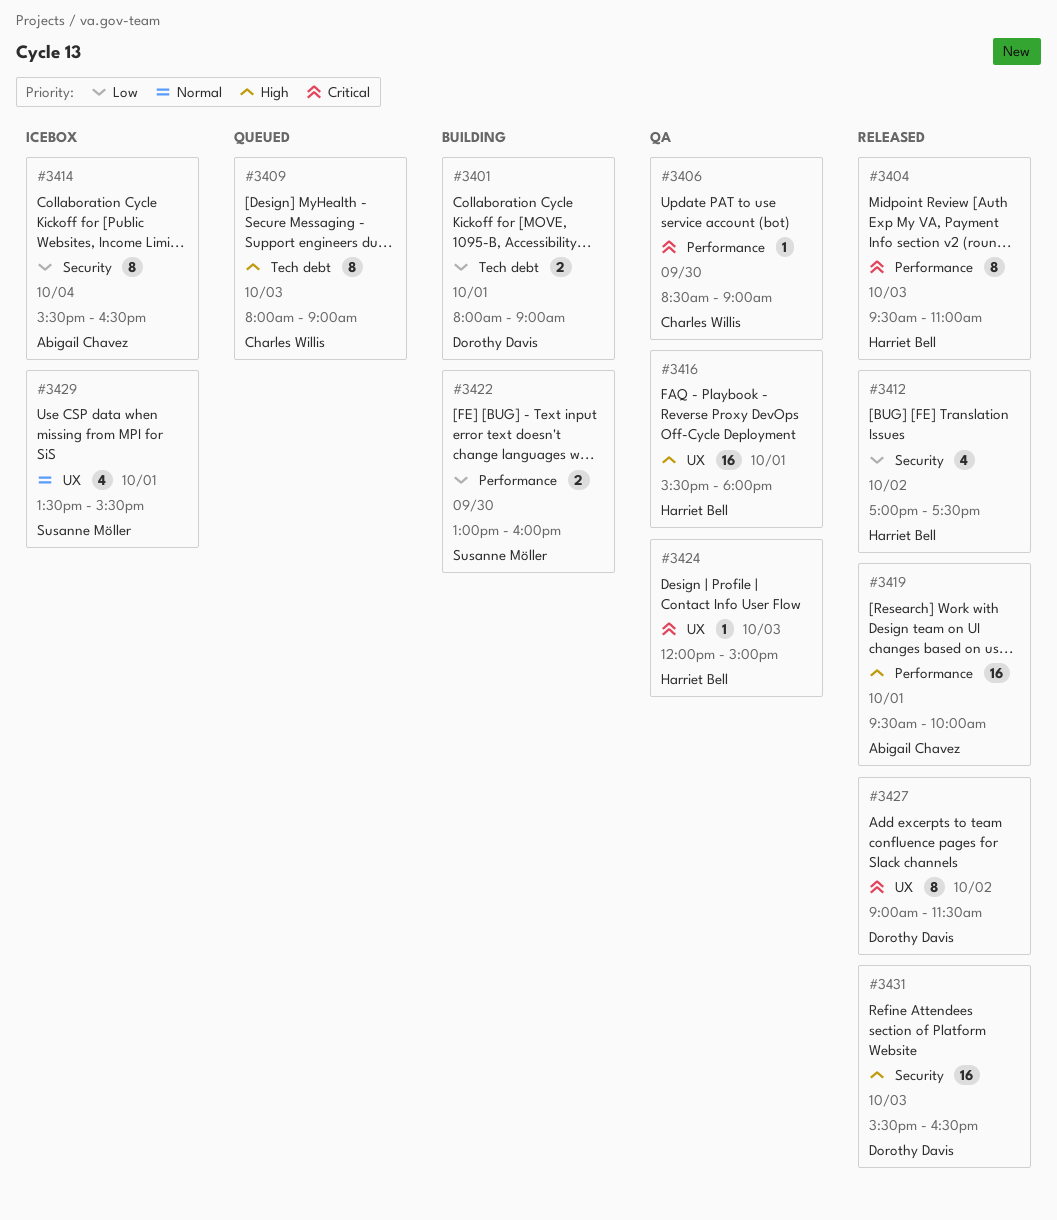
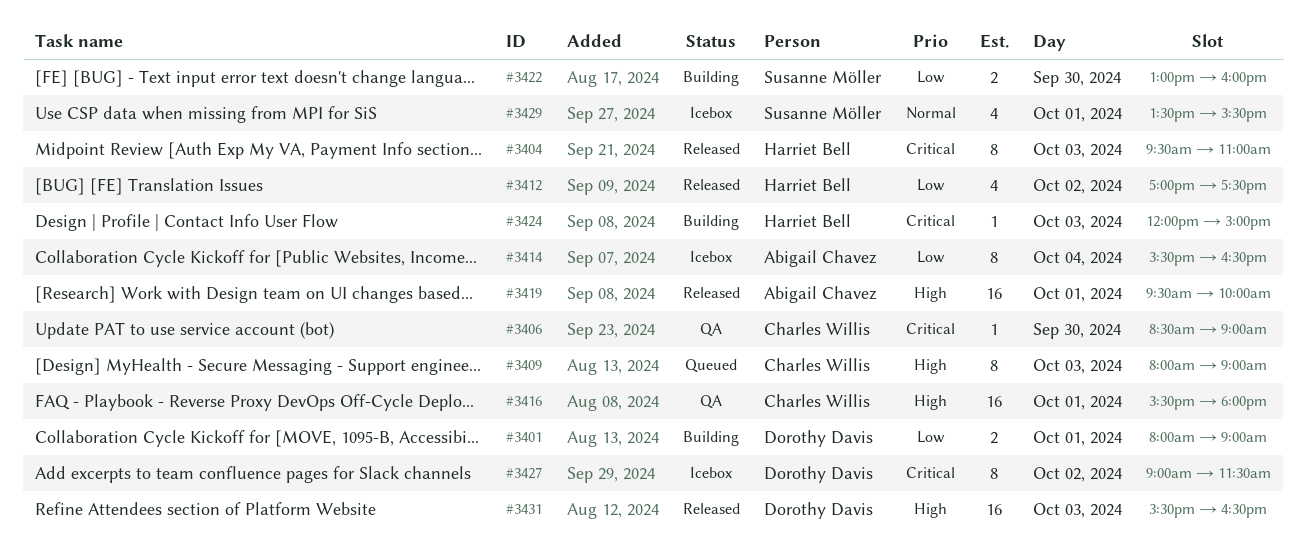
#3416, owner: Harriet Bell -> Charles Willis
#3424, status: QA -> Building
#3427, status: Released -> Icebox

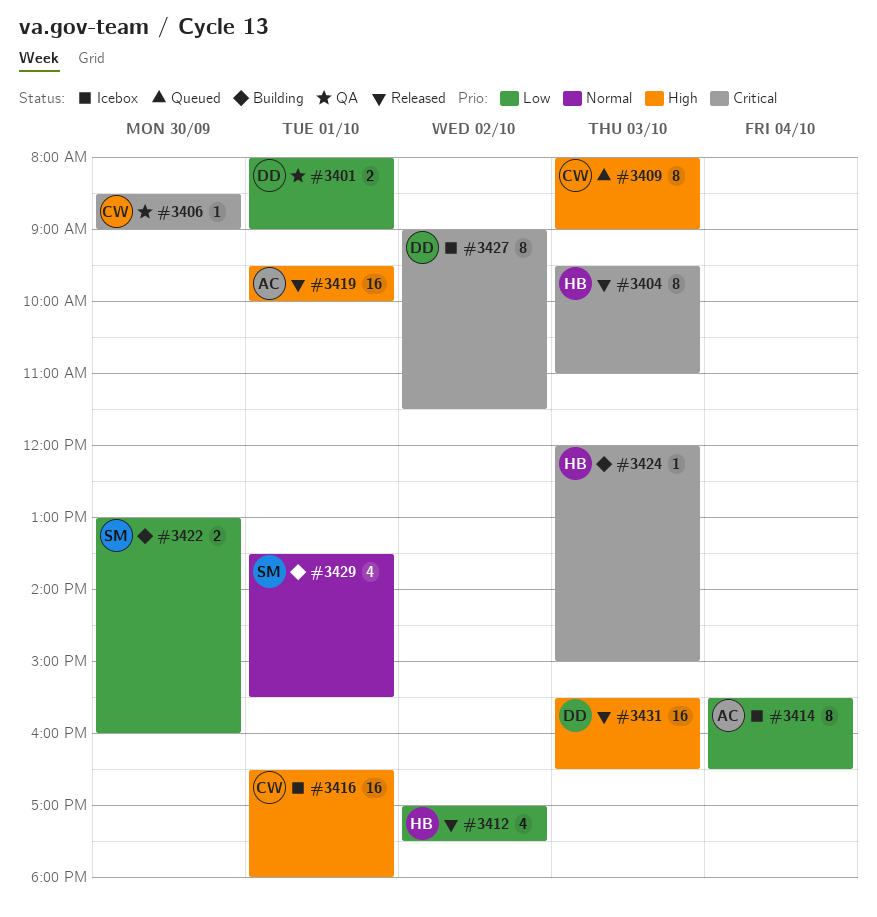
#3401, status: Building -> QA
#3416, status: QA -> Icebox
#3416, begins: 15:30 -> 16:30
#3429, status: Icebox -> Building

